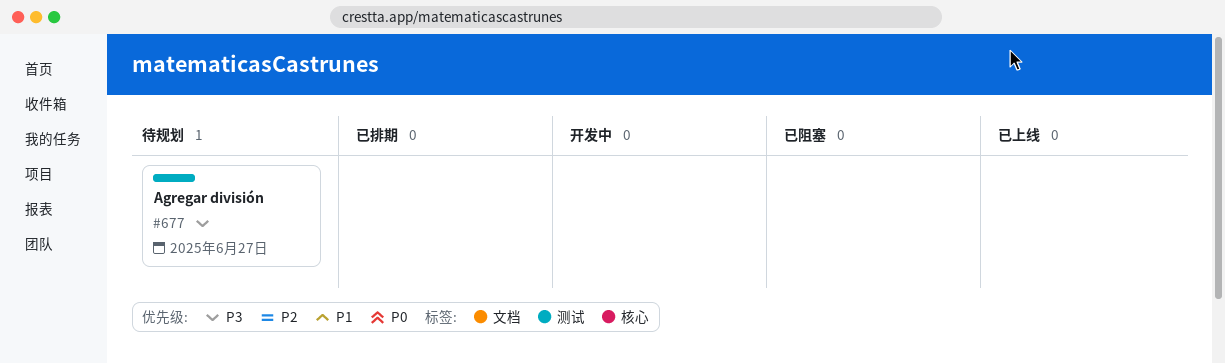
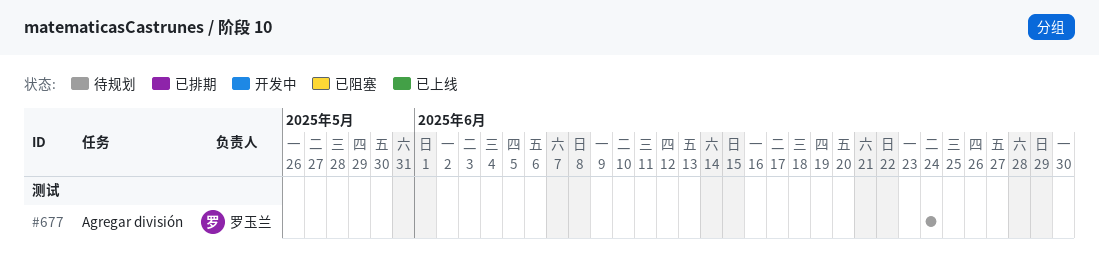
#677, due: Jun 27 -> Jun 24

